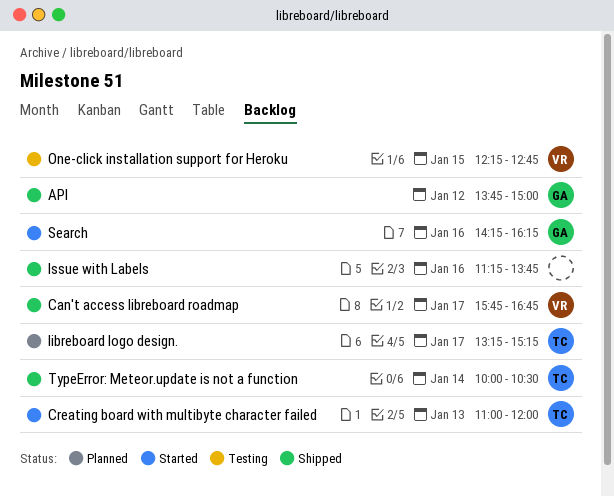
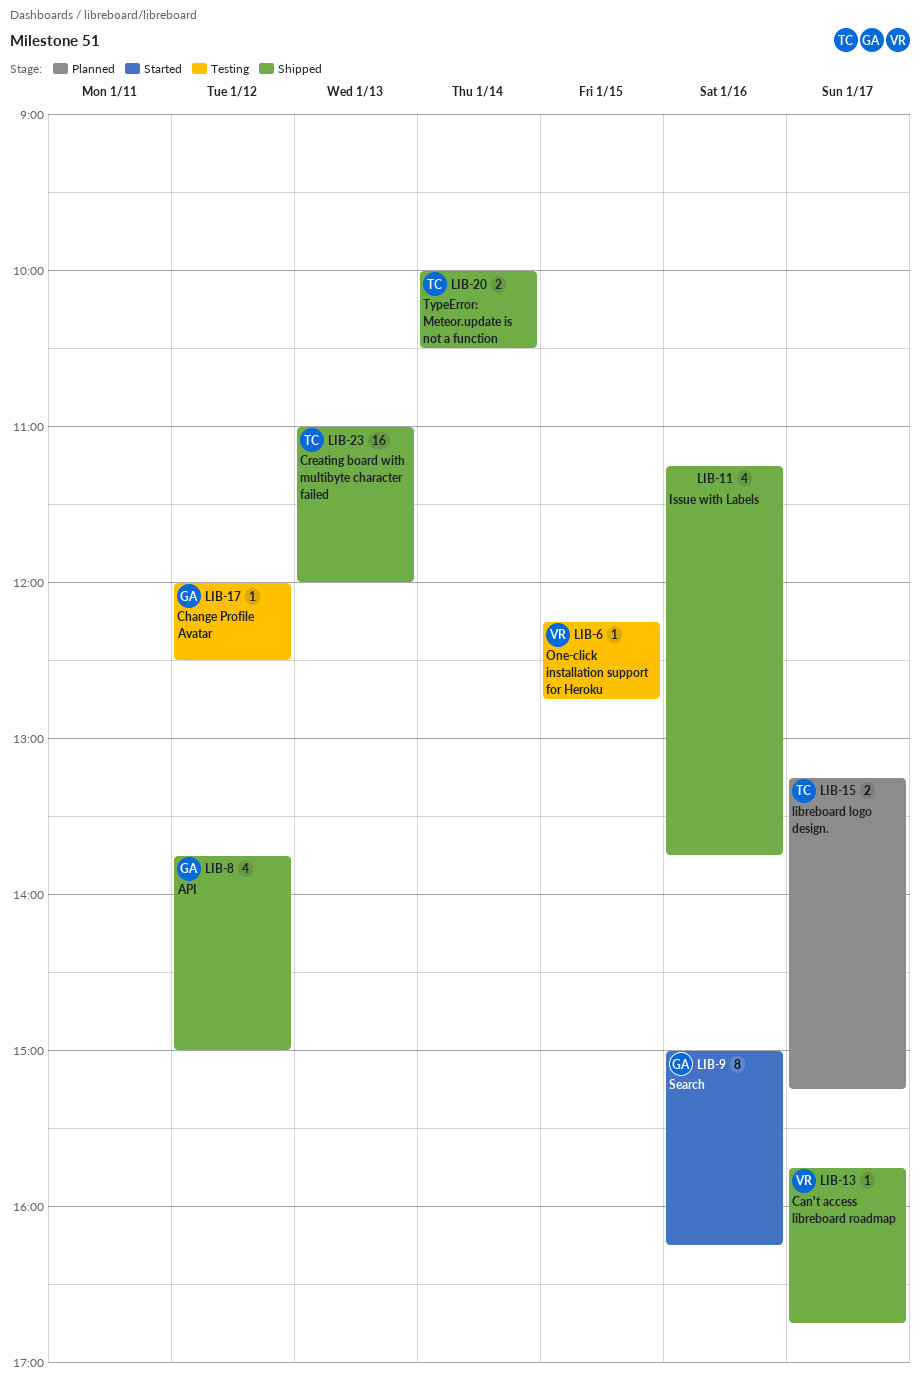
Change Profile Avatar: none -> present
Creating board with multibyte character failed, status: Started -> Shipped
Search, begins: 14:15 -> 15:00

